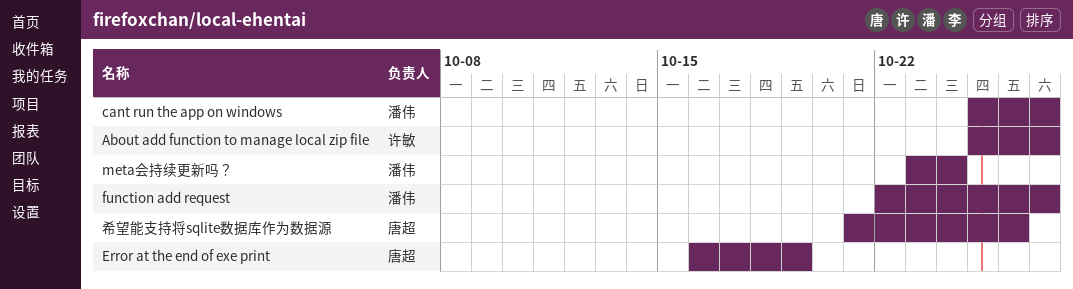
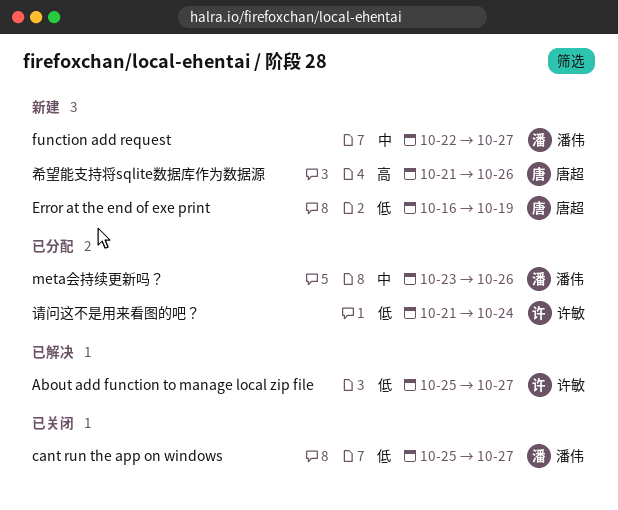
meta会持续更新吗？, due: Oct 24 -> Oct 26
请问这不是用来看图的吧？: none -> present

